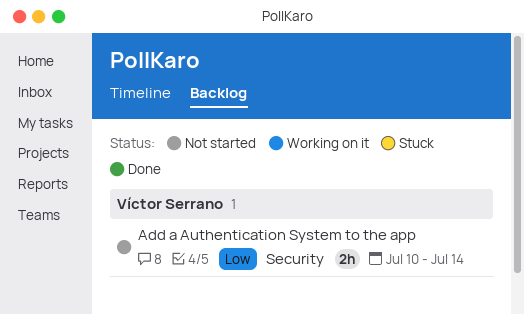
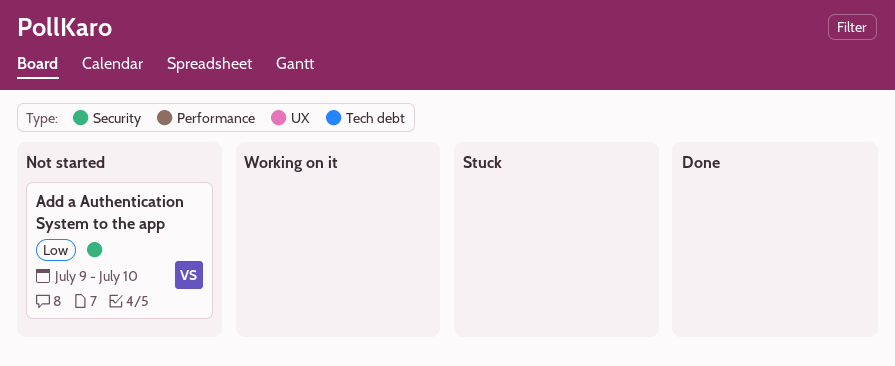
Add a Authentication System to the app, start: Jul 10 -> Jul 9
Add a Authentication System to the app, due: Jul 14 -> Jul 10

